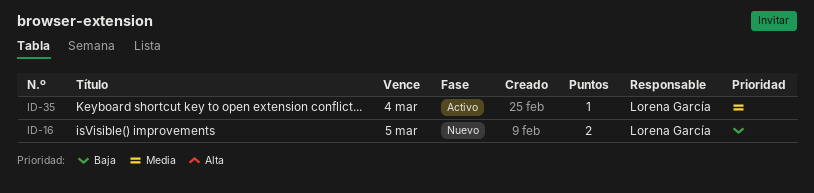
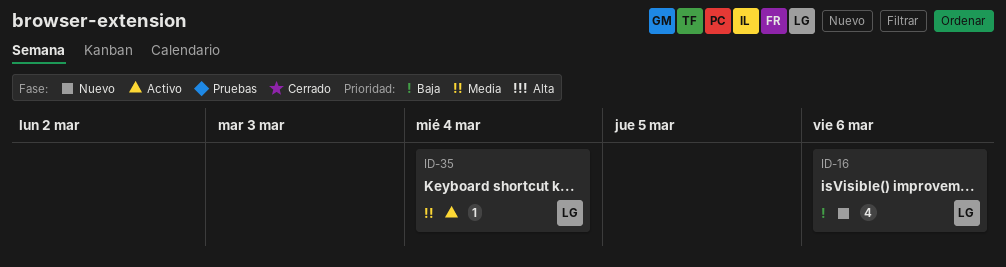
ID-16, estimate: 2 -> 4
ID-16, due: Mar 5 -> Mar 6

